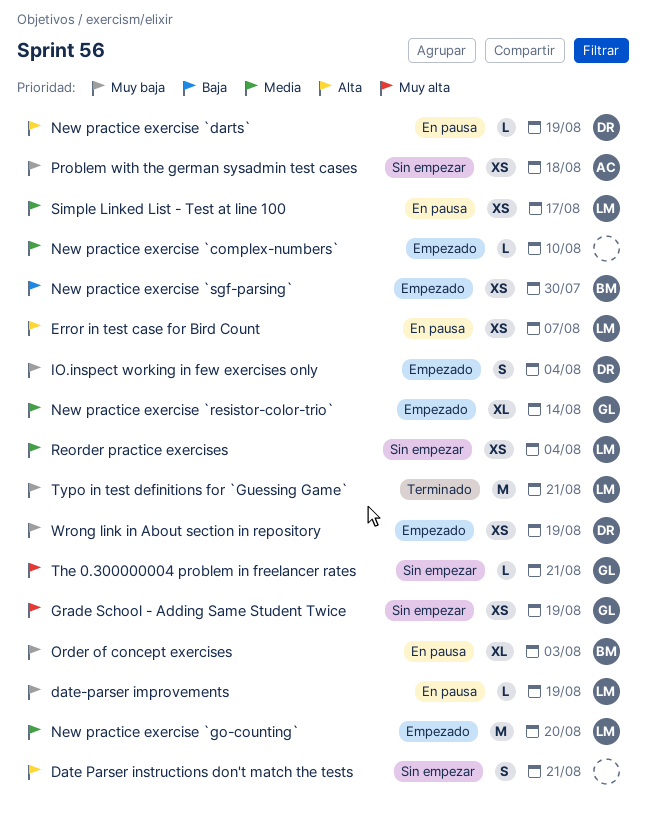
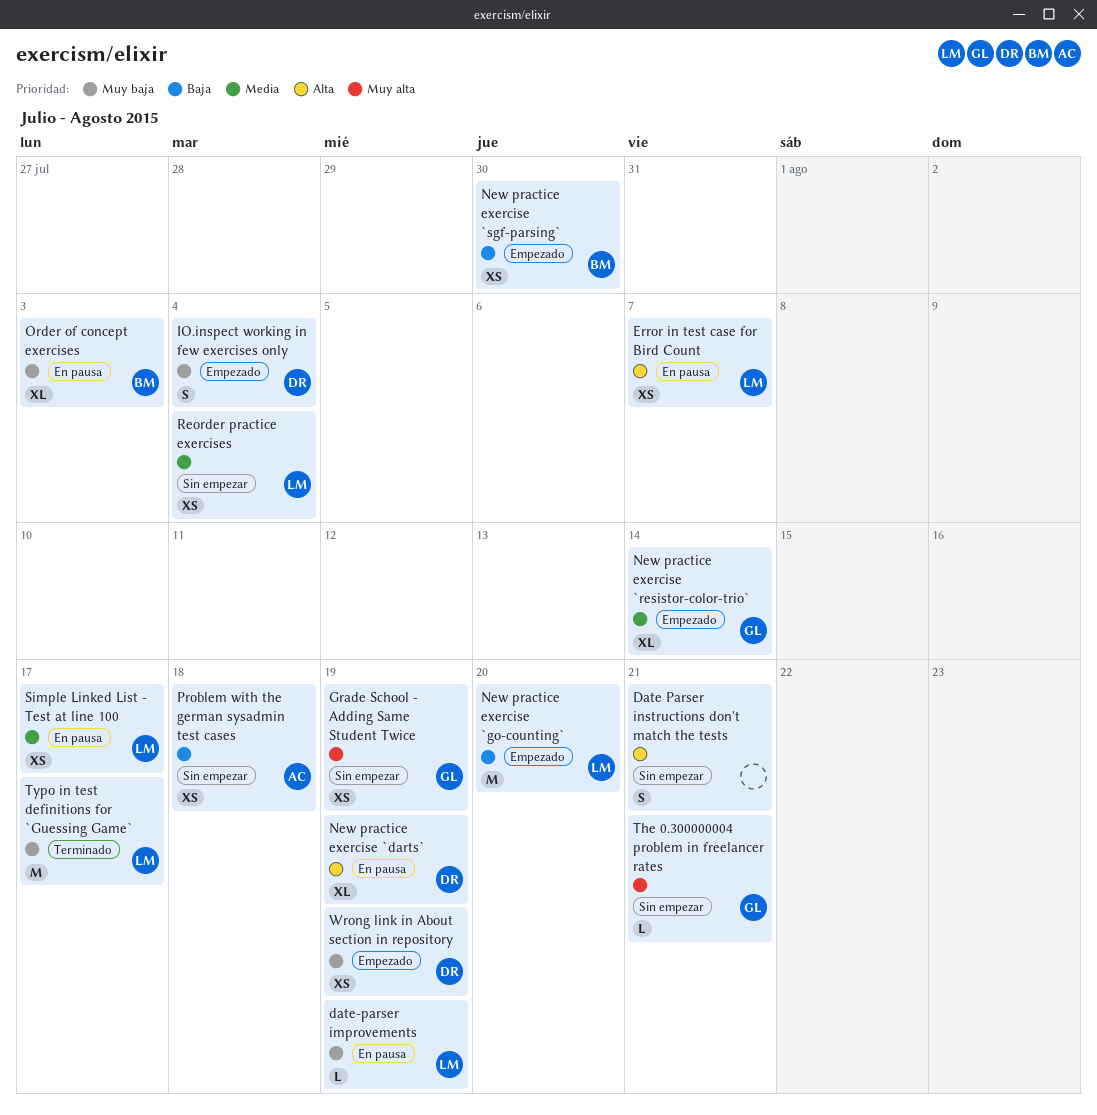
New practice exercise `complex-numbers`: present -> none
New practice exercise `darts`, estimate: L -> XL
New practice exercise `go-counting`, priority: Media -> Baja
Problem with the german sysadmin test cases, priority: Muy baja -> Baja
Typo in test definitions for `Guessing Game`, due: Aug 21 -> Aug 17

